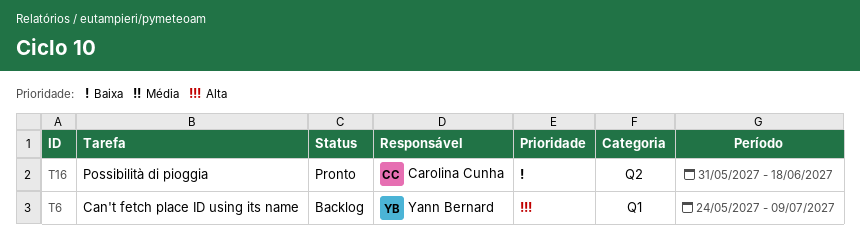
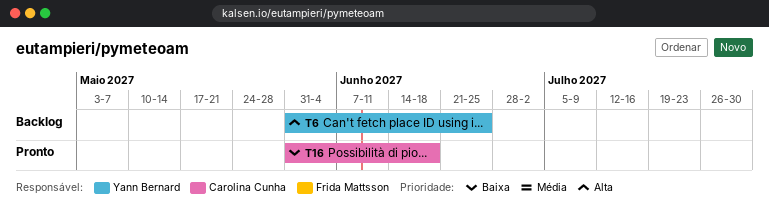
T6, start: May 24 -> May 31
T6, due: Jul 9 -> Jun 25

